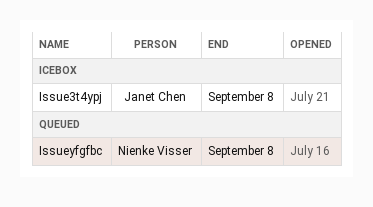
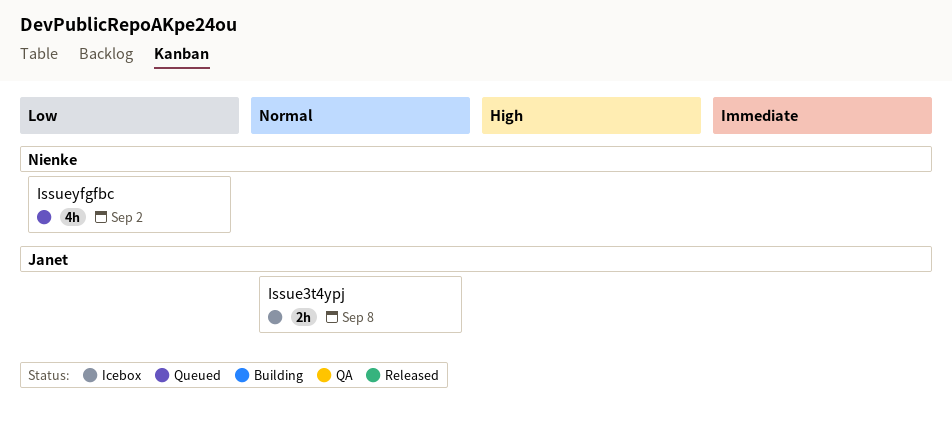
Issueyfgfbc, due: Sep 8 -> Sep 2

